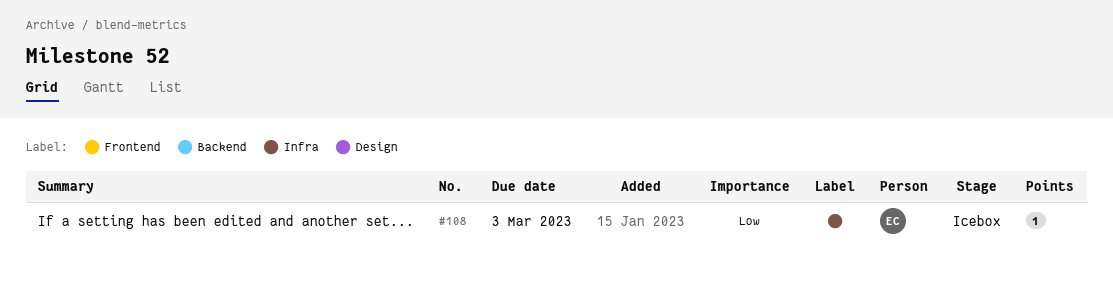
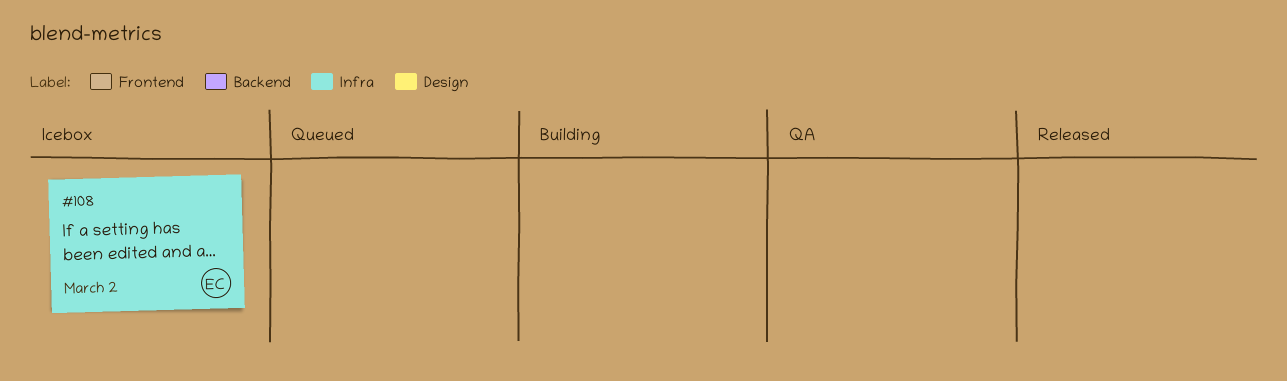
#108, due: Mar 3 -> Mar 2

